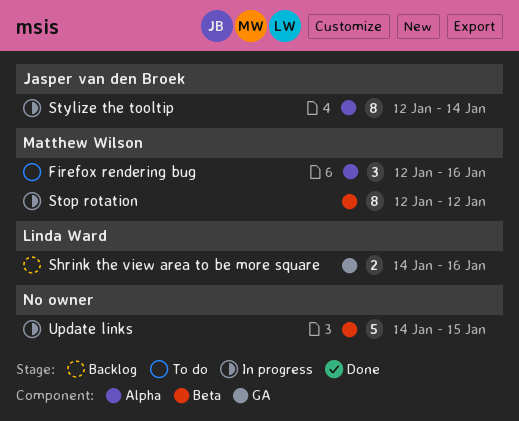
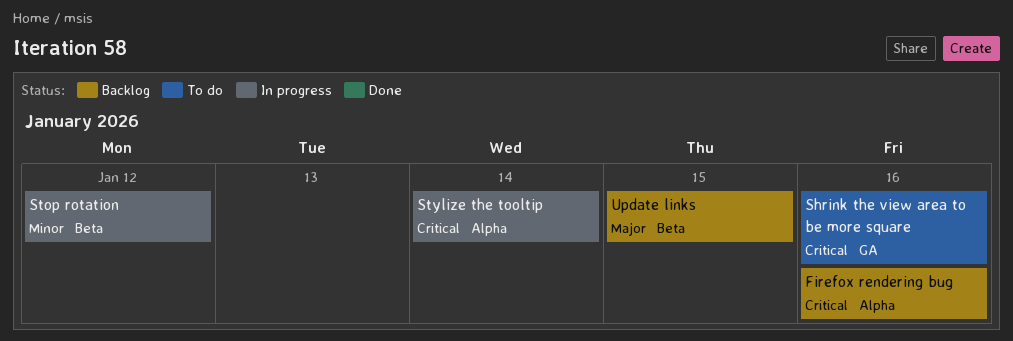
Firefox rendering bug, status: To do -> Backlog
Shrink the view area to be more square, status: Backlog -> To do
Update links, status: In progress -> Backlog

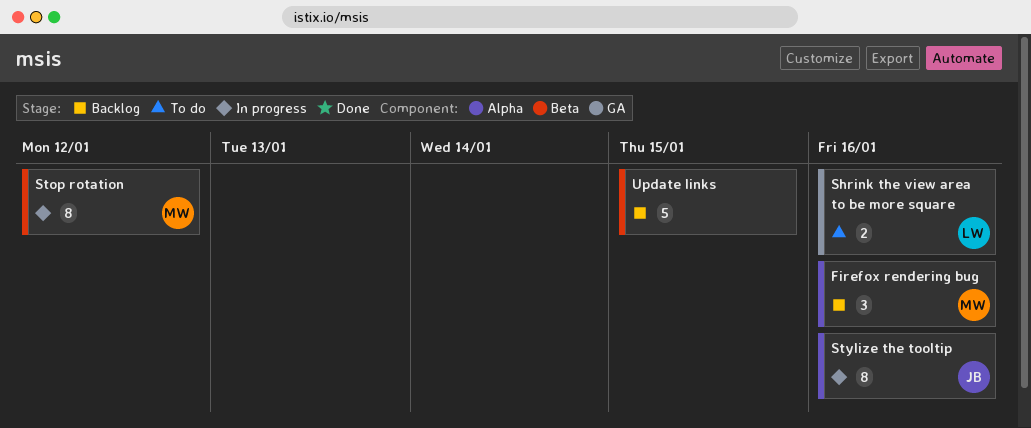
Stylize the tooltip, due: Jan 14 -> Jan 16

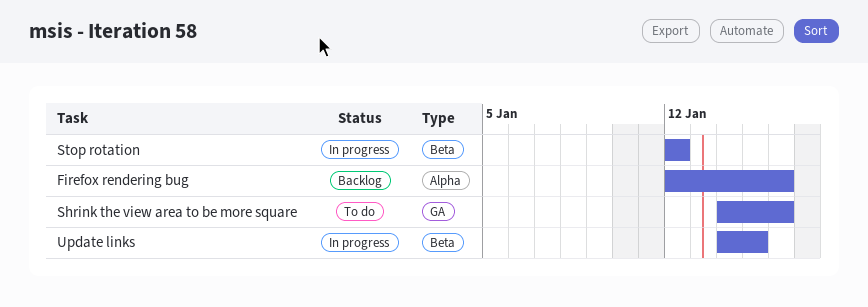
Stylize the tooltip: present -> none
Update links, status: Backlog -> In progress

